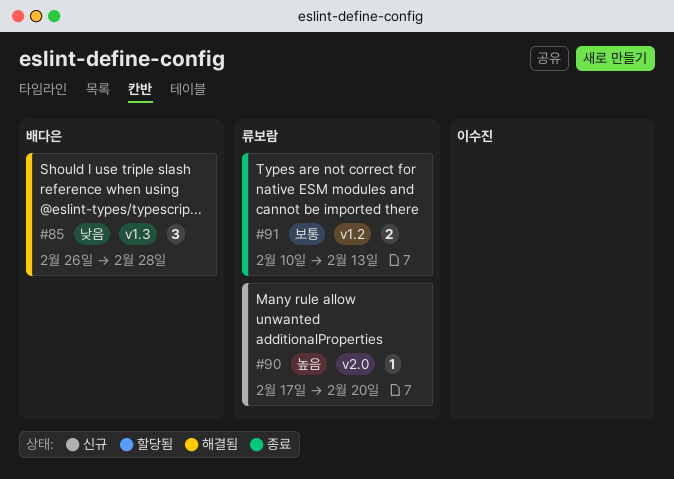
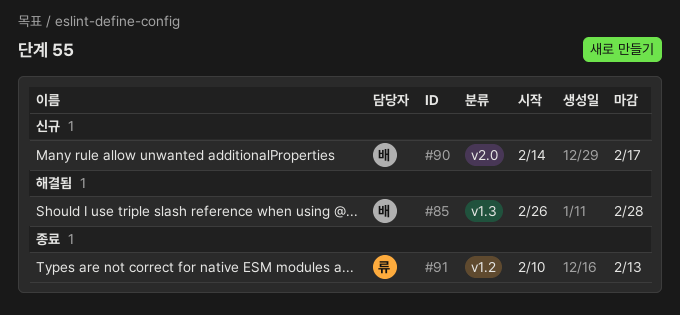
#90, owner: 류보람 -> 배다은
#90, start: Feb 17 -> Feb 14
#90, due: Feb 20 -> Feb 17

